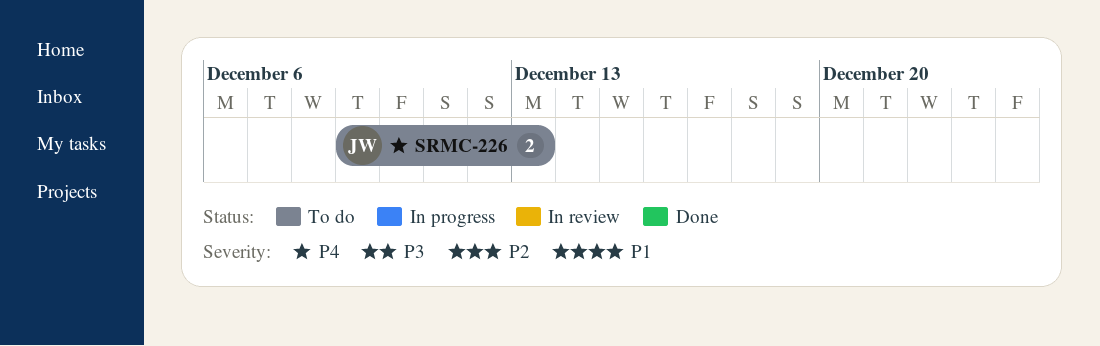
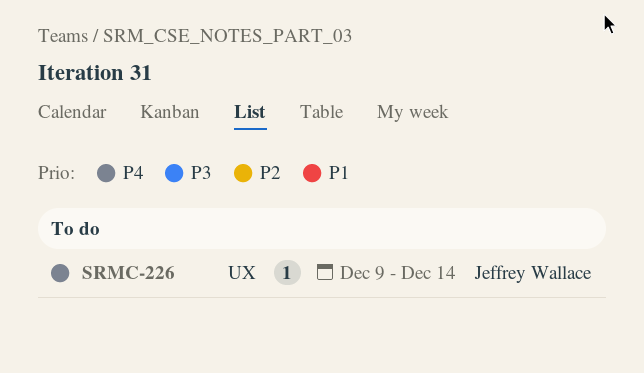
SRMC-226, estimate: 2 -> 1
SRMC-226, due: Dec 13 -> Dec 14

